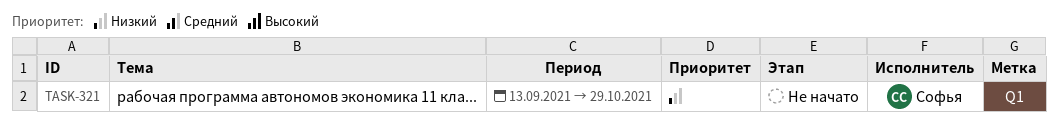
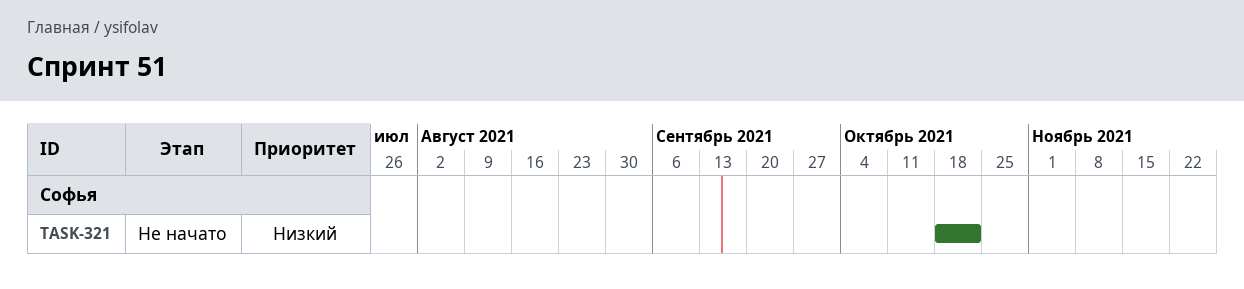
TASK-321, start: Sep 13 -> Oct 18
TASK-321, due: Oct 29 -> Oct 22

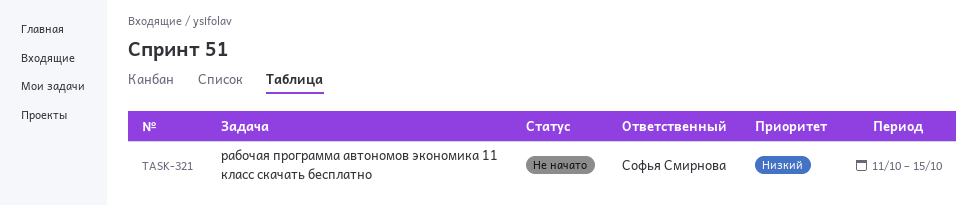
TASK-321, start: Oct 18 -> Oct 11
TASK-321, due: Oct 22 -> Oct 15

